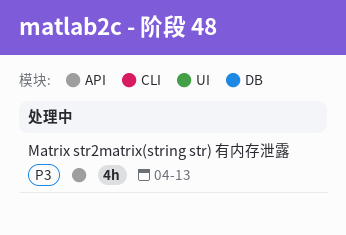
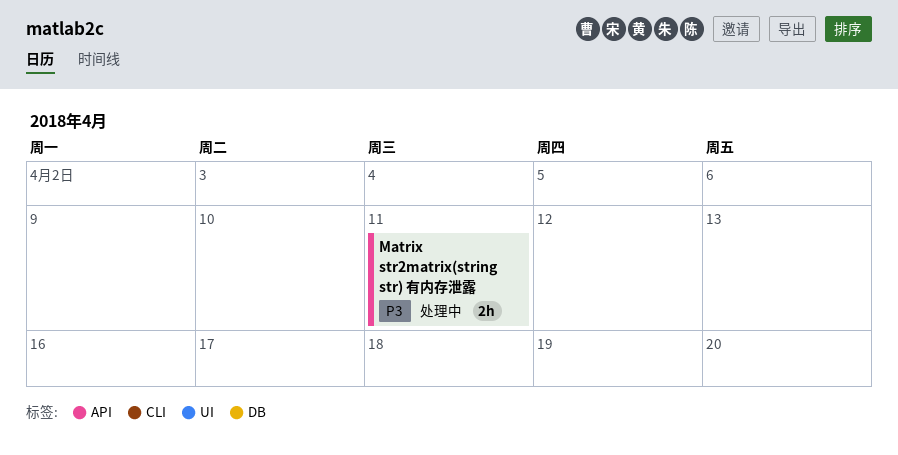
Matrix str2matrix(string str) 有内存泄露, estimate: 4h -> 2h
Matrix str2matrix(string str) 有内存泄露, due: Apr 13 -> Apr 11

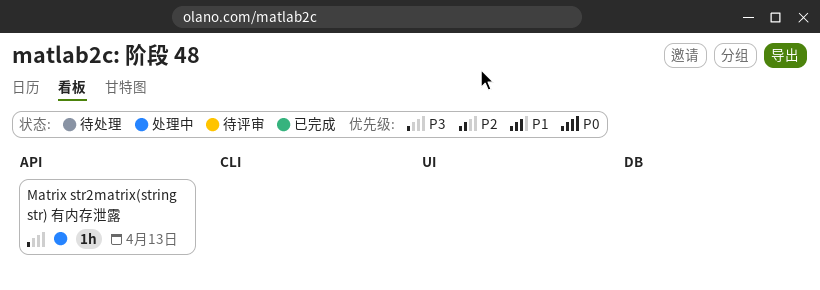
Matrix str2matrix(string str) 有内存泄露, estimate: 2h -> 1h
Matrix str2matrix(string str) 有内存泄露, due: Apr 11 -> Apr 13

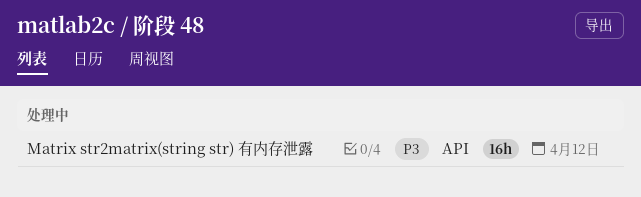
Matrix str2matrix(string str) 有内存泄露, estimate: 1h -> 16h
Matrix str2matrix(string str) 有内存泄露, due: Apr 13 -> Apr 12

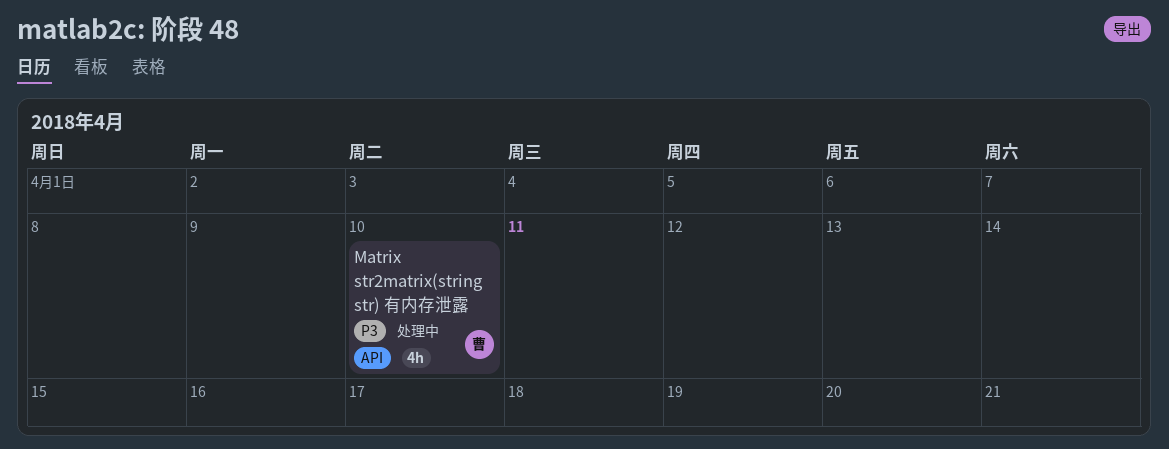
Matrix str2matrix(string str) 有内存泄露, estimate: 16h -> 4h
Matrix str2matrix(string str) 有内存泄露, due: Apr 12 -> Apr 10

